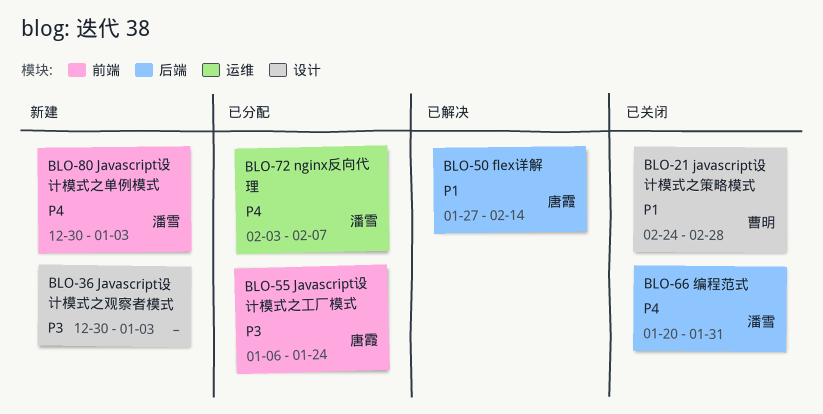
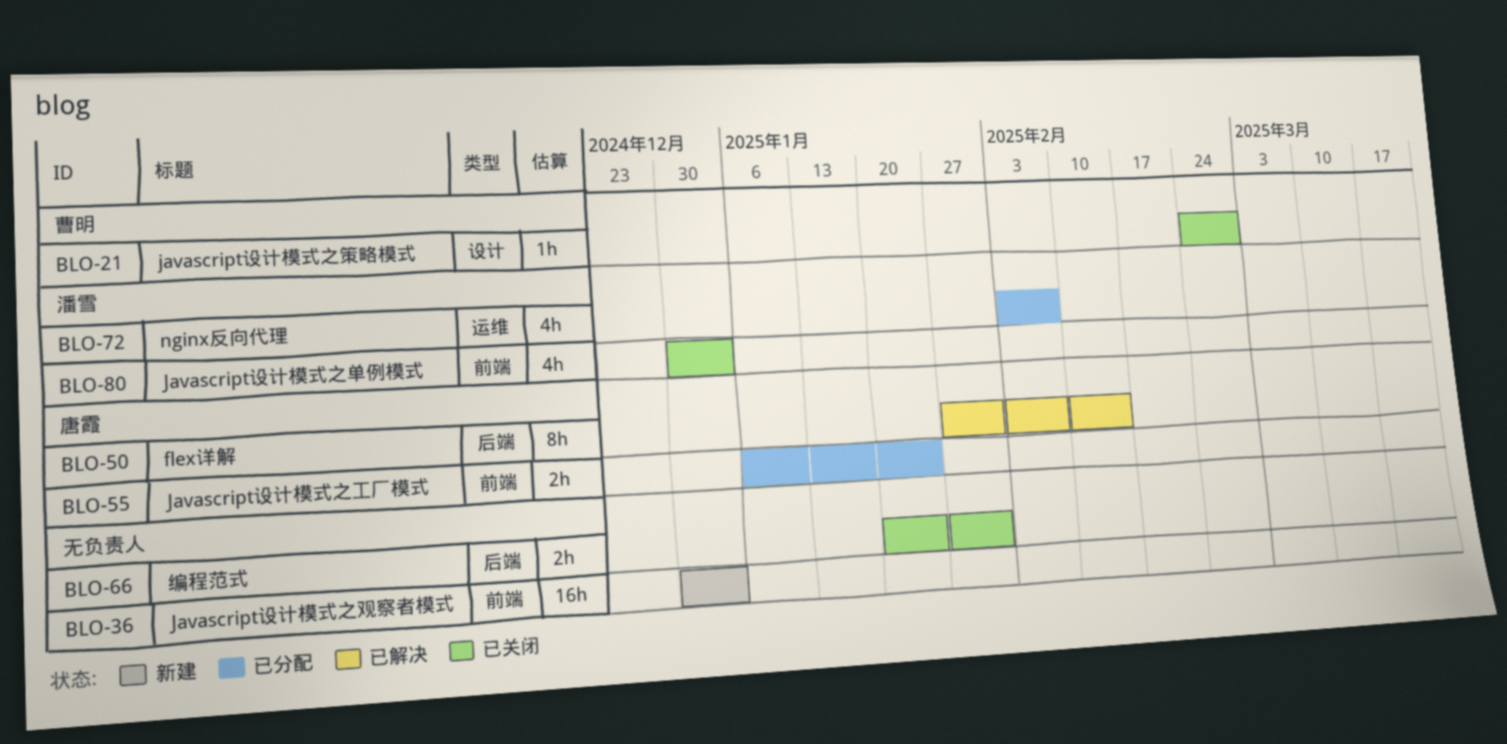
BLO-36, label: 设计 -> 前端
BLO-66, owner: 潘雪 -> none
BLO-80, status: 新建 -> 已关闭

